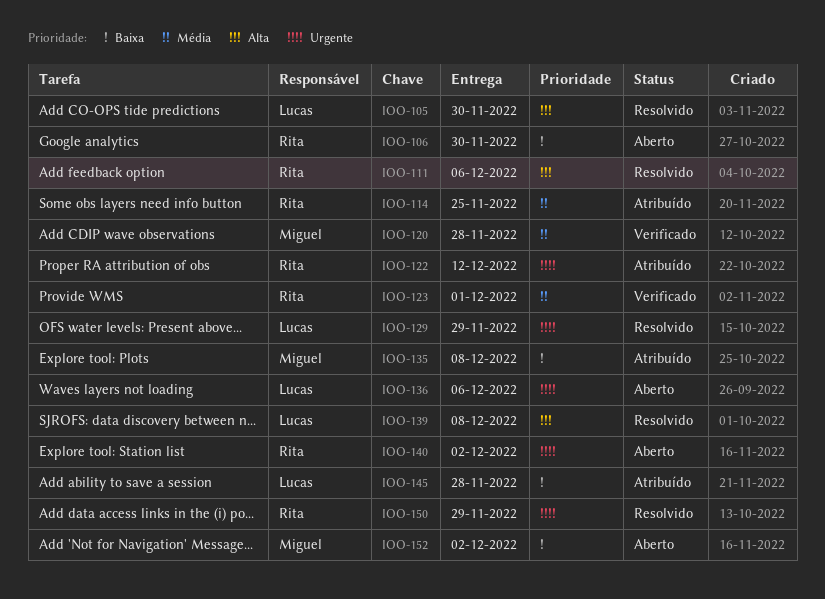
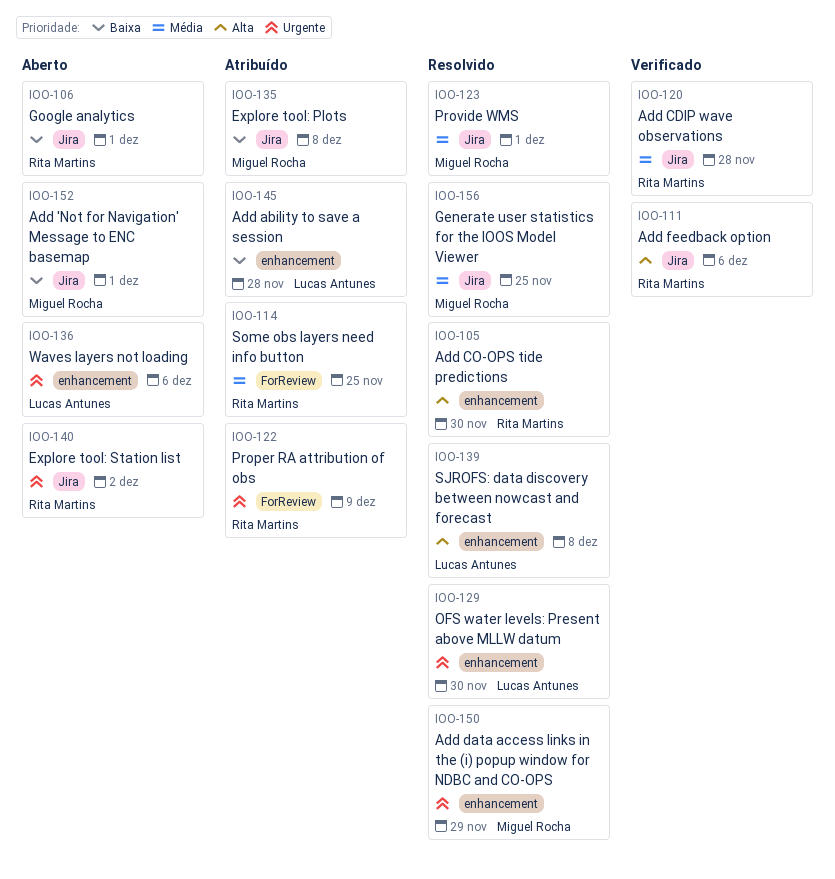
IOO-105, owner: Lucas Antunes -> Rita Martins
IOO-106, due: Nov 30 -> Dec 1
IOO-111, status: Resolvido -> Verificado
IOO-120, owner: Miguel Rocha -> Rita Martins
IOO-122, due: Dec 12 -> Dec 9
IOO-123, status: Verificado -> Resolvido
IOO-123, owner: Rita Martins -> Miguel Rocha
IOO-129, due: Nov 29 -> Nov 30
IOO-150, owner: Rita Martins -> Miguel Rocha
IOO-152, due: Dec 2 -> Dec 1
IOO-156: none -> present

